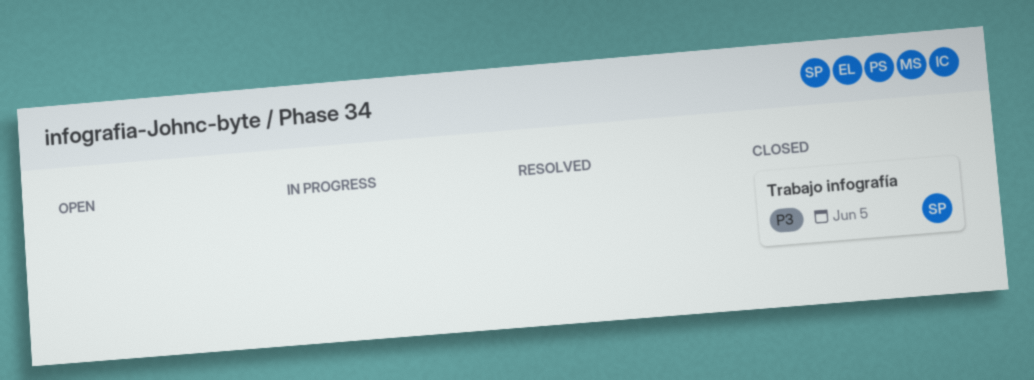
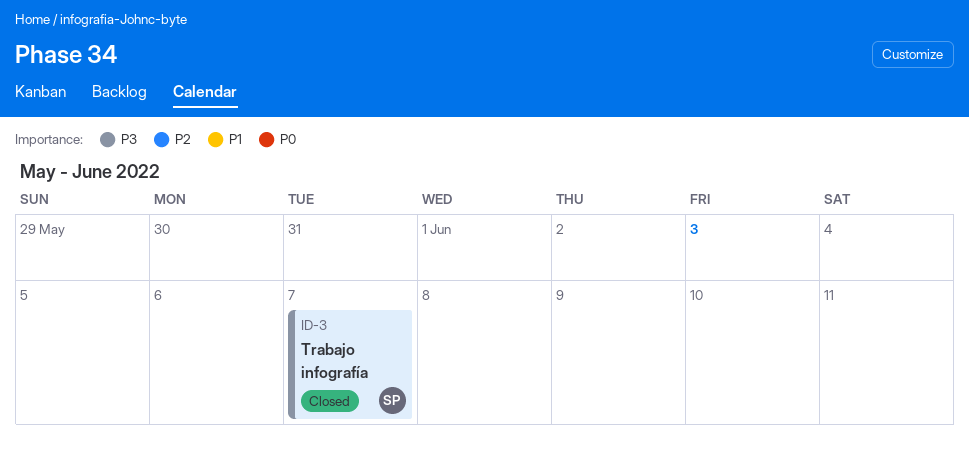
Trabajo infografía, due: Jun 5 -> Jun 7

